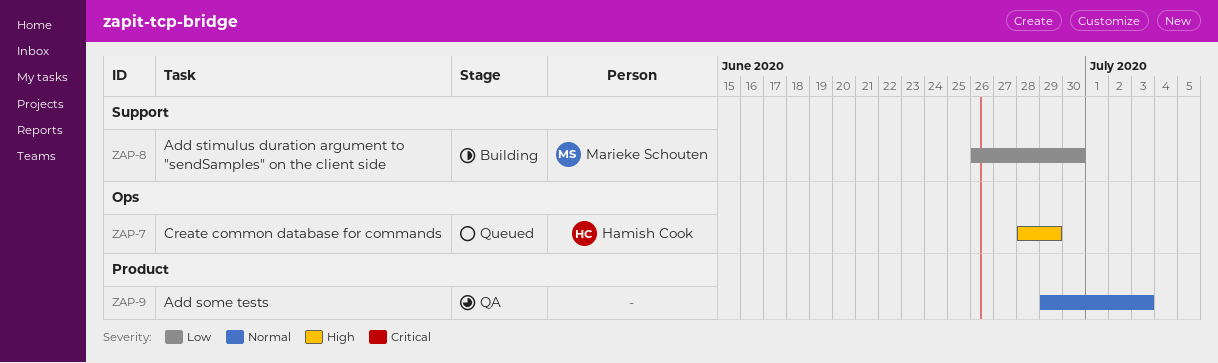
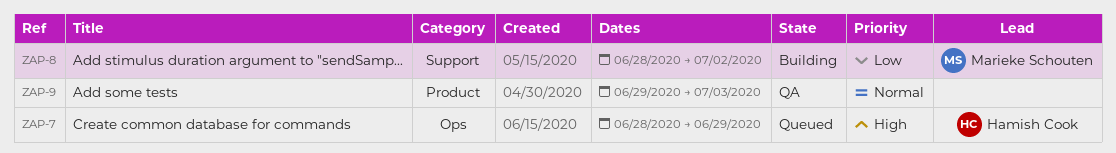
ZAP-8, start: Jun 26 -> Jun 28
ZAP-8, due: Jun 30 -> Jul 2

